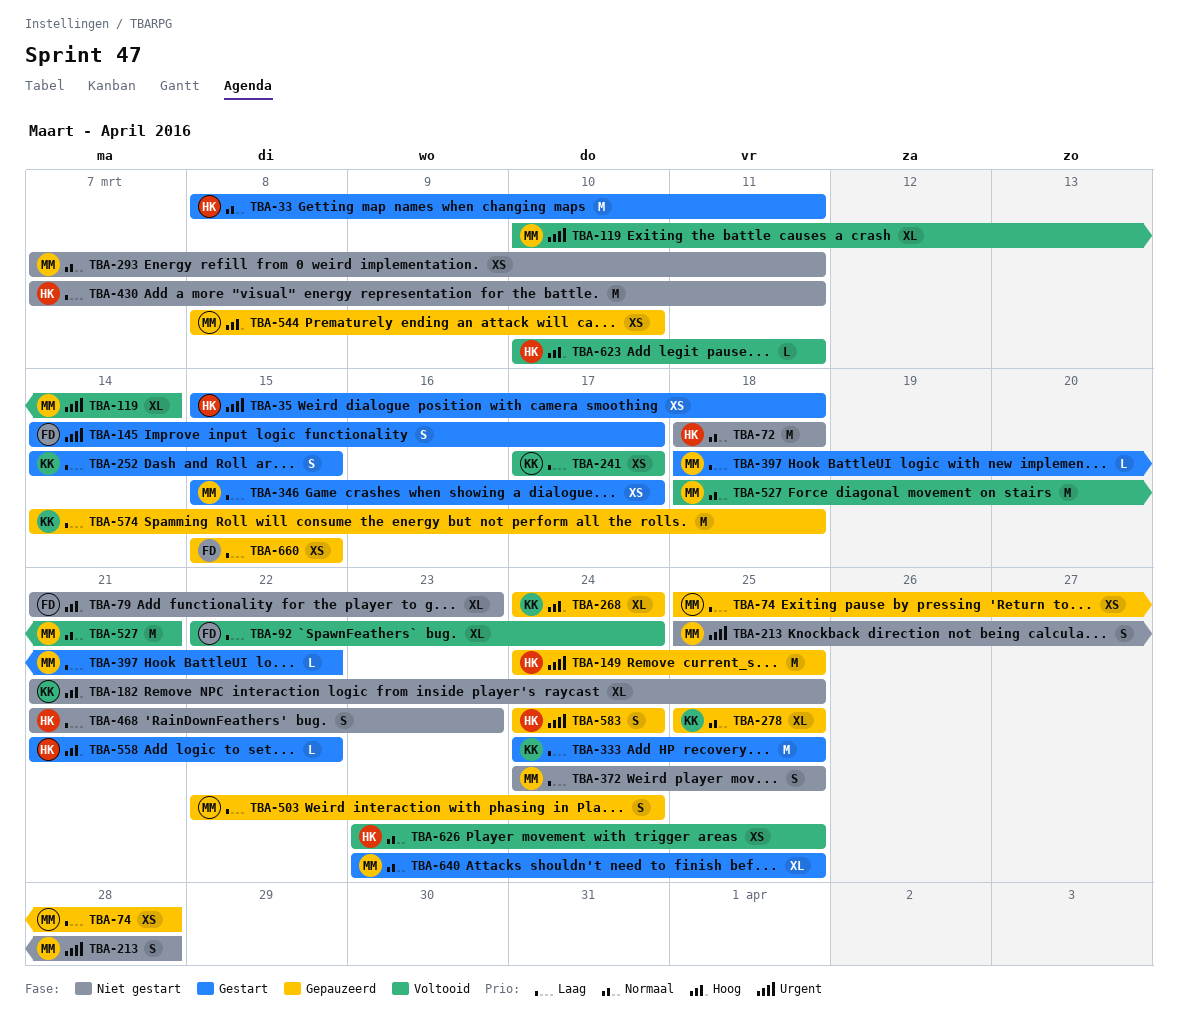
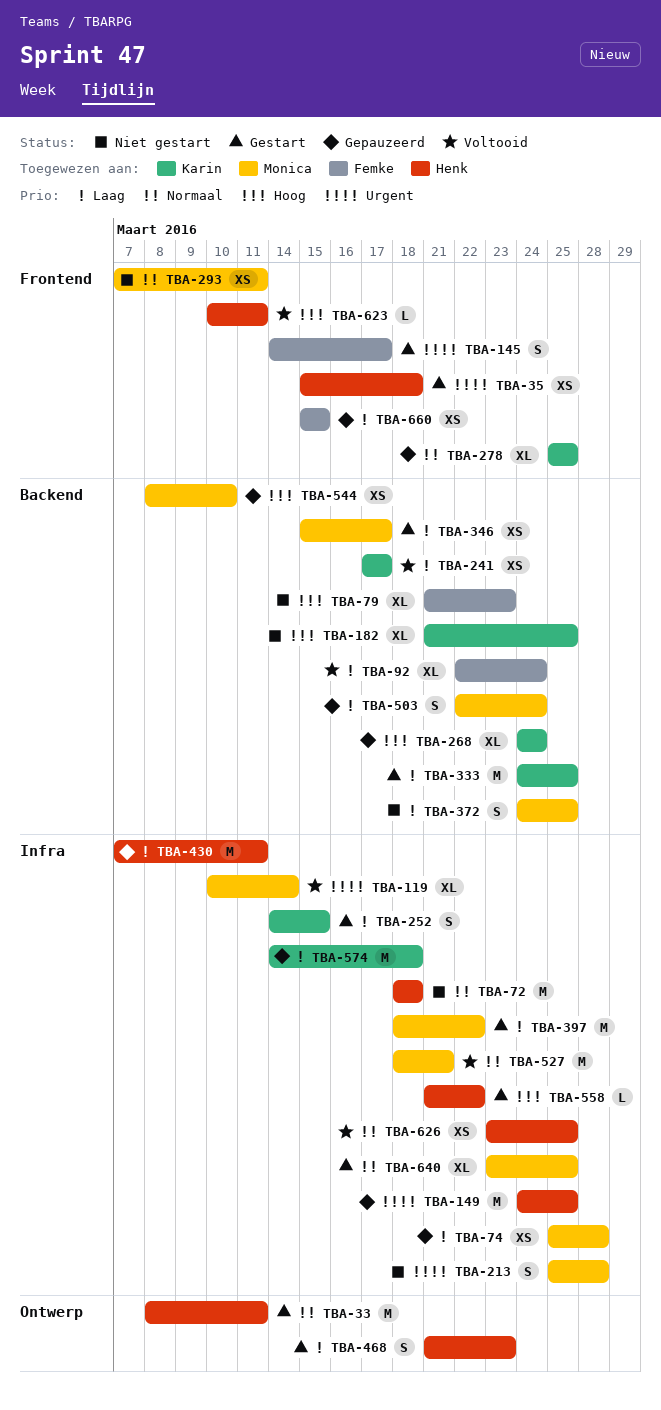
TBA-397, estimate: L -> M
TBA-430, status: Niet gestart -> Gepauzeerd
TBA-468, status: Niet gestart -> Gestart
TBA-583: present -> none

